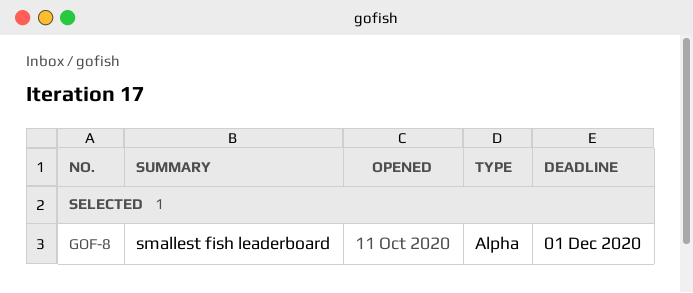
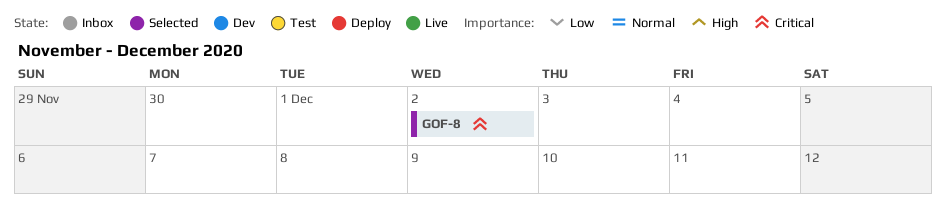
GOF-8, due: Dec 1 -> Dec 2

